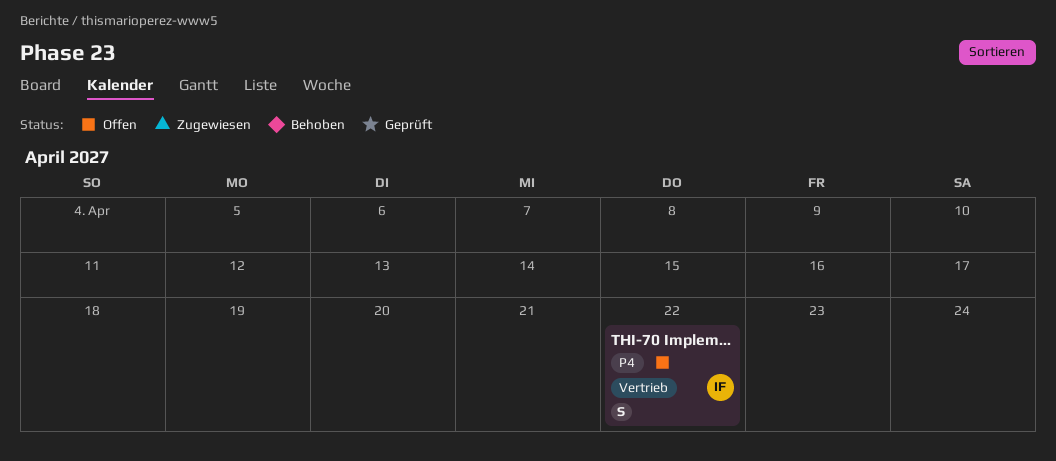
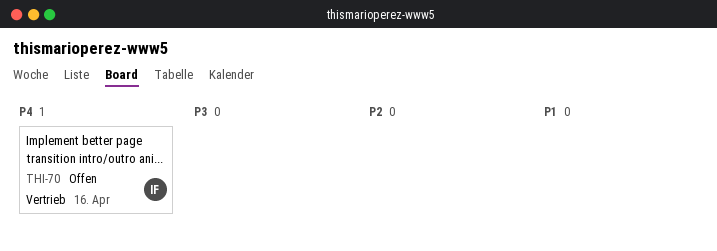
THI-70, due: Apr 22 -> Apr 16

